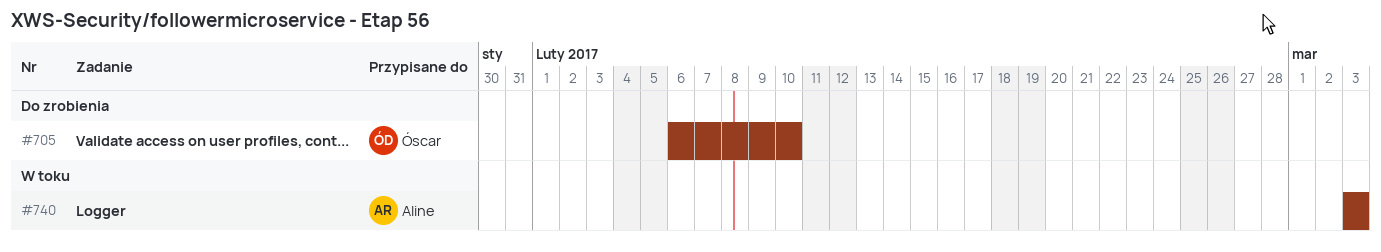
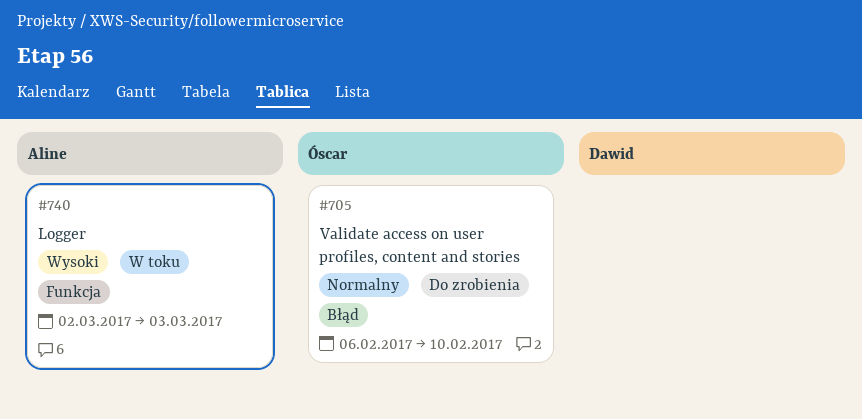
#740, start: Mar 3 -> Mar 2

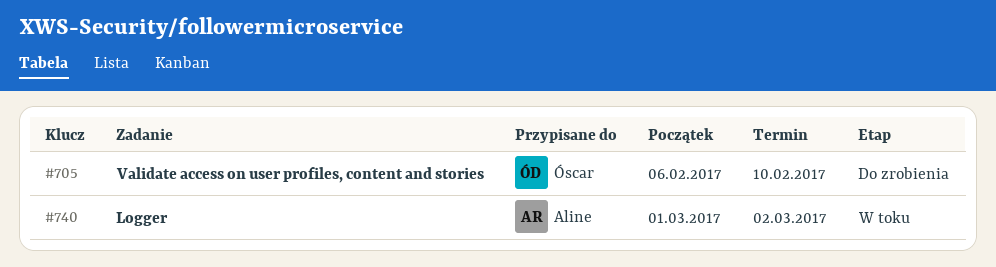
#740, start: Mar 2 -> Mar 1
#740, due: Mar 3 -> Mar 2

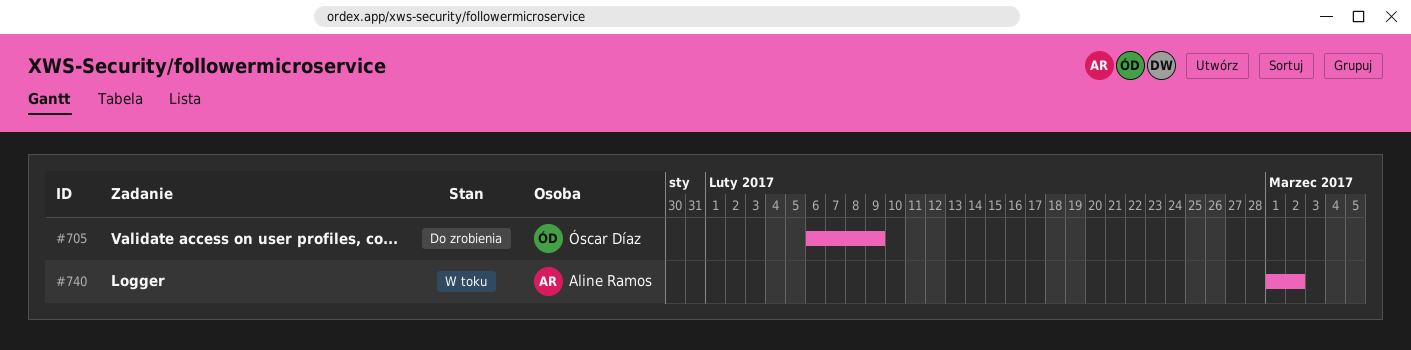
#705, due: Feb 10 -> Feb 9

